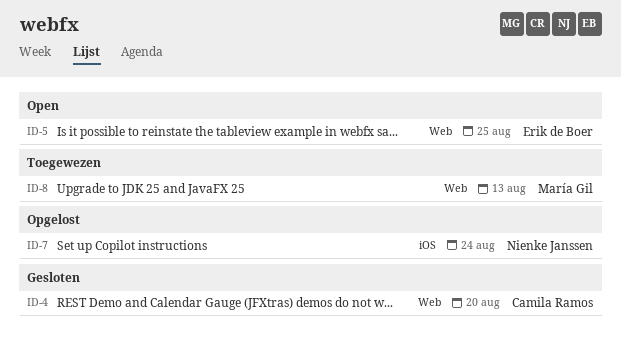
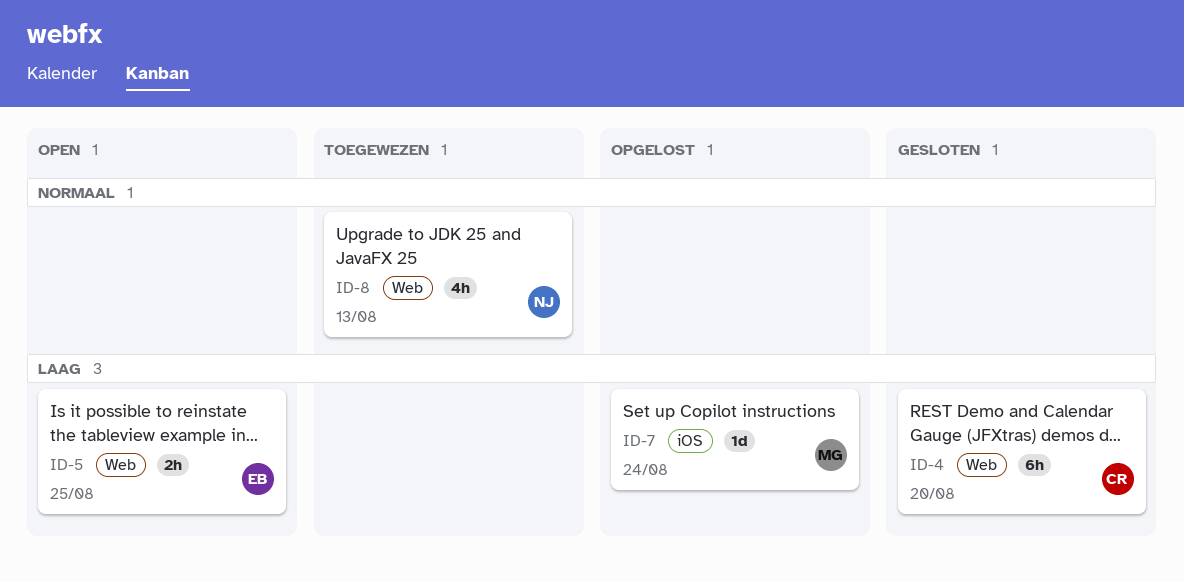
ID-7, owner: Nienke Janssen -> María Gil
ID-8, owner: María Gil -> Nienke Janssen

